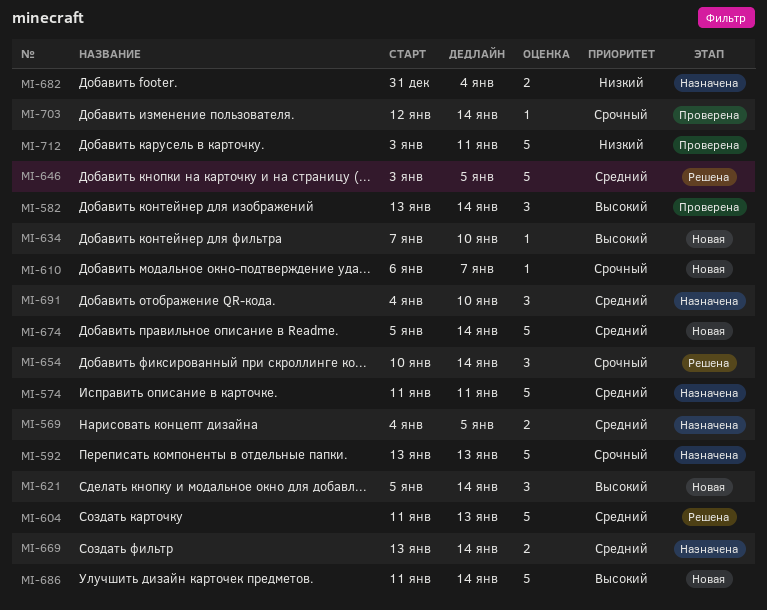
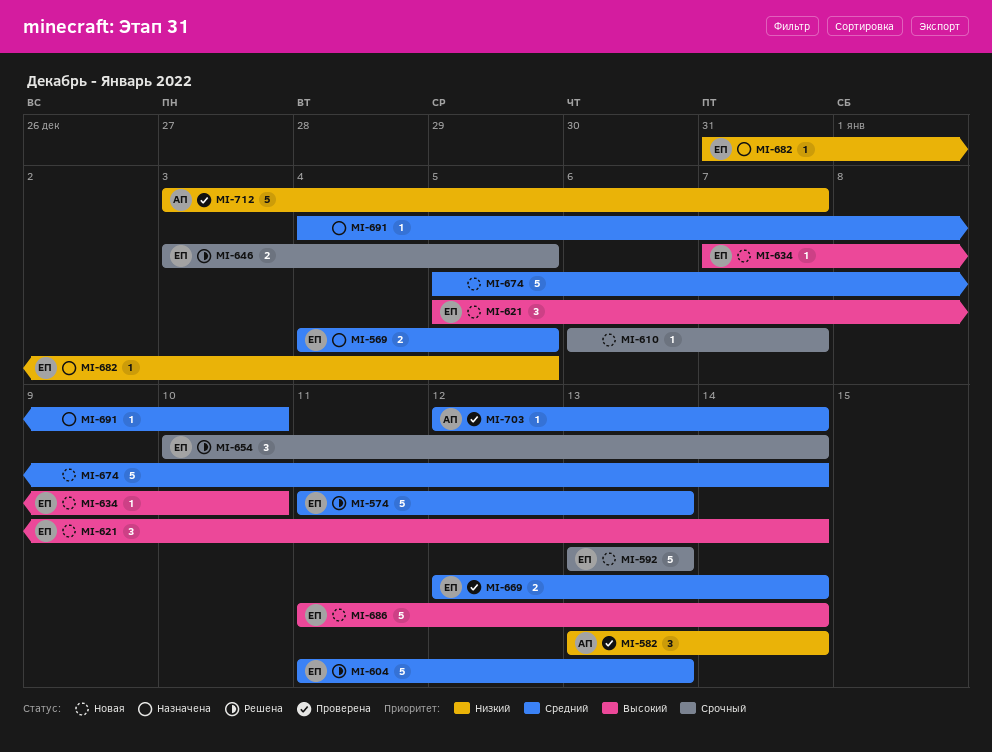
MI-574, status: Назначена -> Решена
MI-574, due: Jan 11 -> Jan 13
MI-582, priority: Высокий -> Низкий
MI-592, status: Назначена -> Новая
MI-646, priority: Средний -> Срочный
MI-646, estimate: 5 -> 2
MI-669, status: Назначена -> Проверена
MI-669, start: Jan 13 -> Jan 12
MI-682, estimate: 2 -> 1
MI-682, due: Jan 4 -> Jan 5
MI-691, estimate: 3 -> 1
MI-703, priority: Срочный -> Средний
MI-712, due: Jan 11 -> Jan 7

